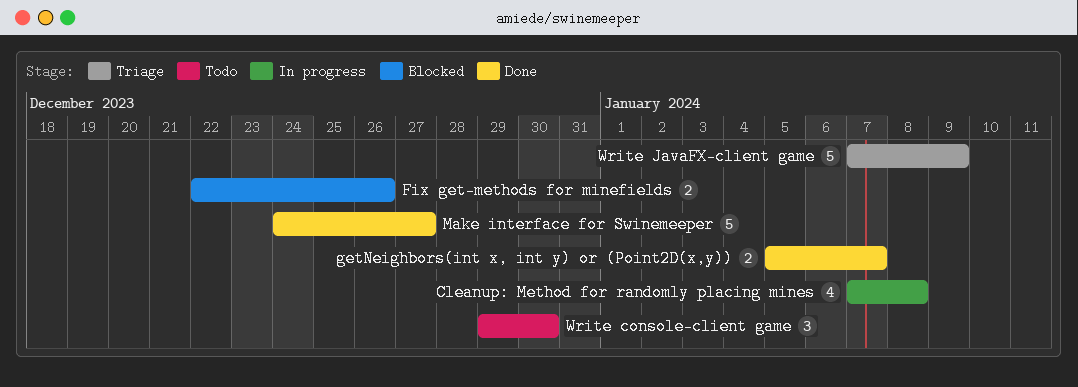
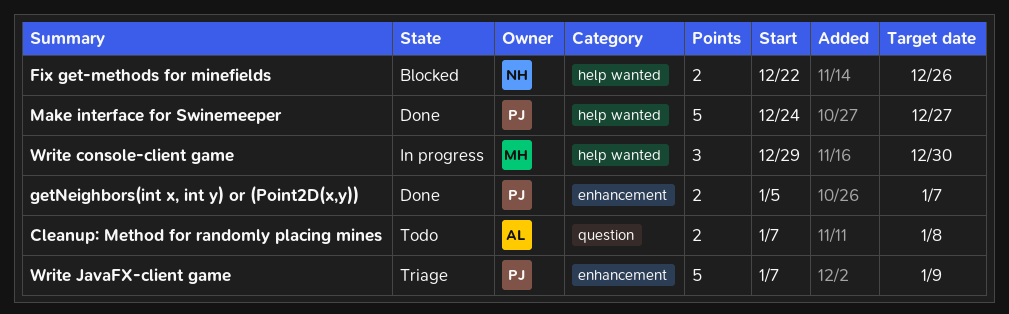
Cleanup: Method for randomly placing mines, status: In progress -> Todo
Cleanup: Method for randomly placing mines, estimate: 4 -> 2
Write console-client game, status: Todo -> In progress

